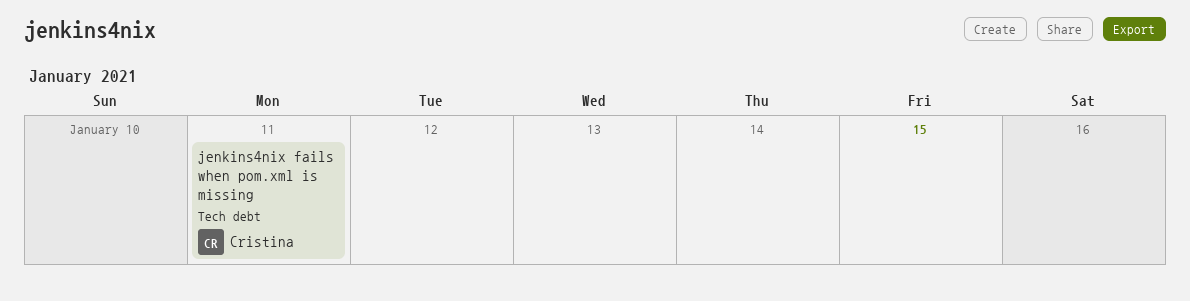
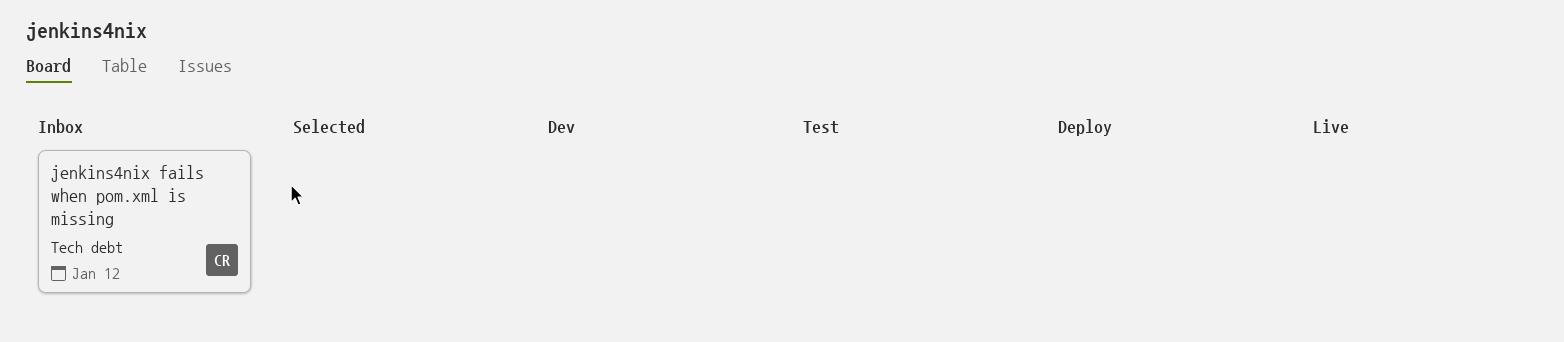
jenkins4nix fails when pom.xml is missing, due: Jan 11 -> Jan 12

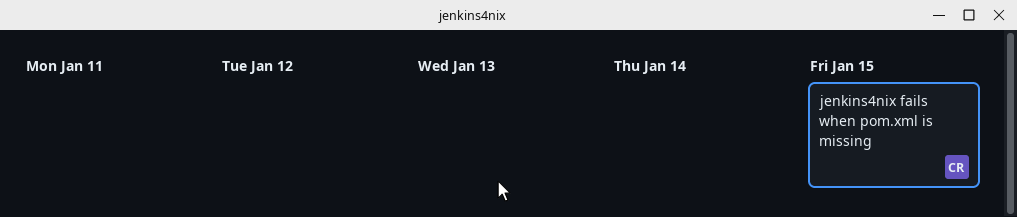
jenkins4nix fails when pom.xml is missing, due: Jan 12 -> Jan 15

